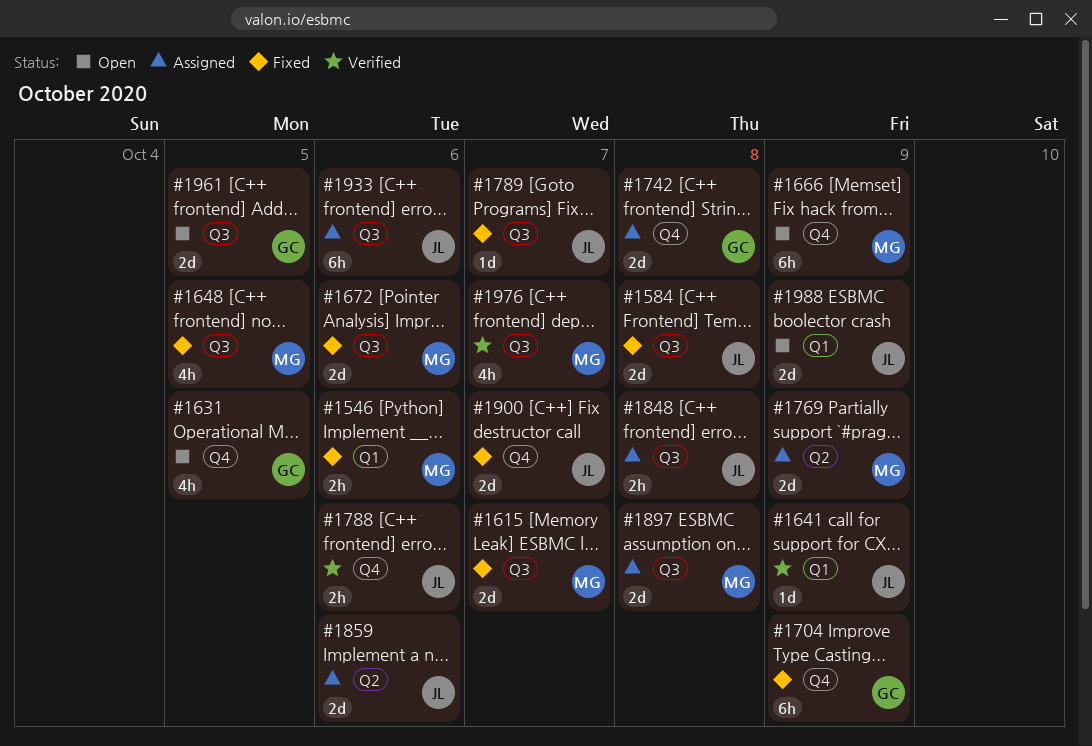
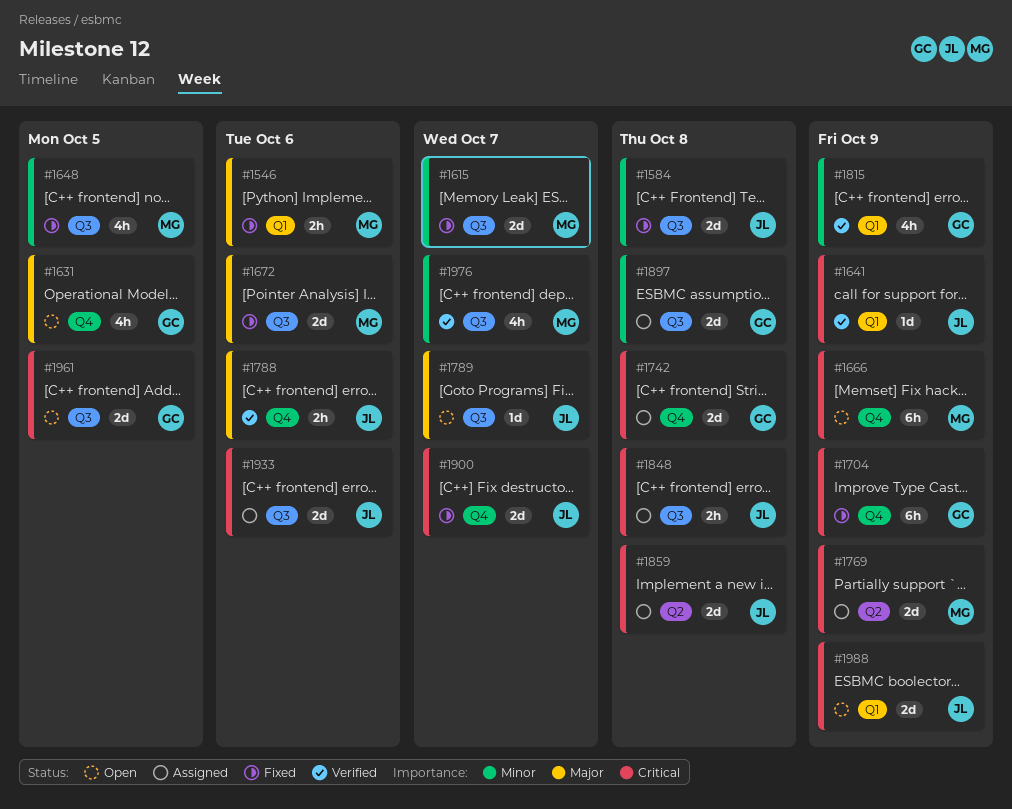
#1789, status: Fixed -> Open
#1815: none -> present
#1859, due: Oct 6 -> Oct 8
#1897, owner: MG -> GC
#1933, estimate: 6h -> 2d

